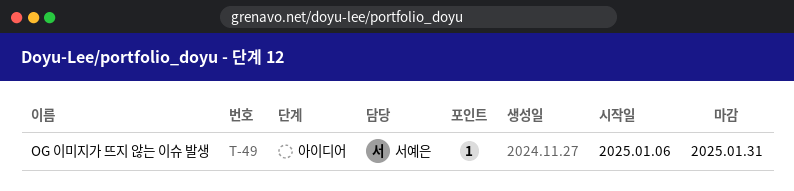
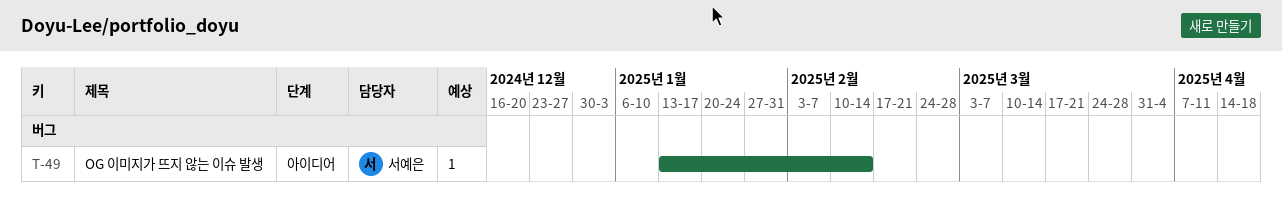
T-49, start: Jan 6 -> Jan 13
T-49, due: Jan 31 -> Feb 14

